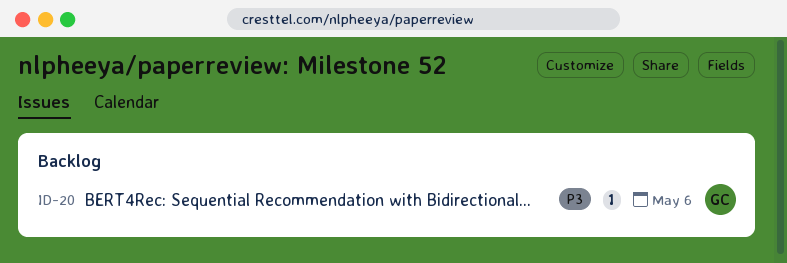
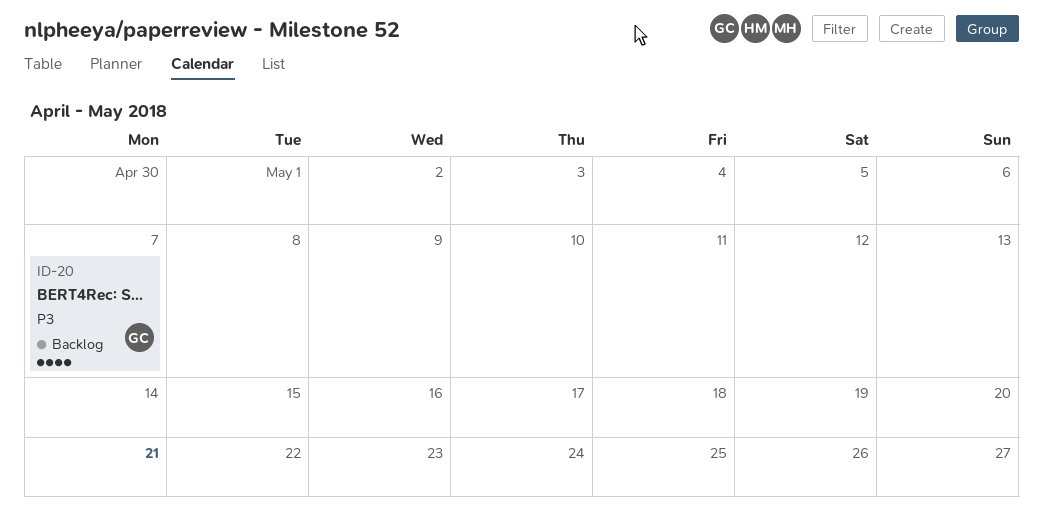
ID-20, estimate: 1 -> 4
ID-20, due: May 6 -> May 7

